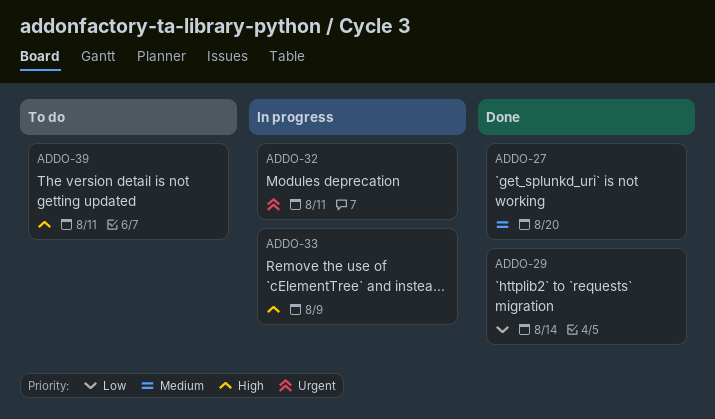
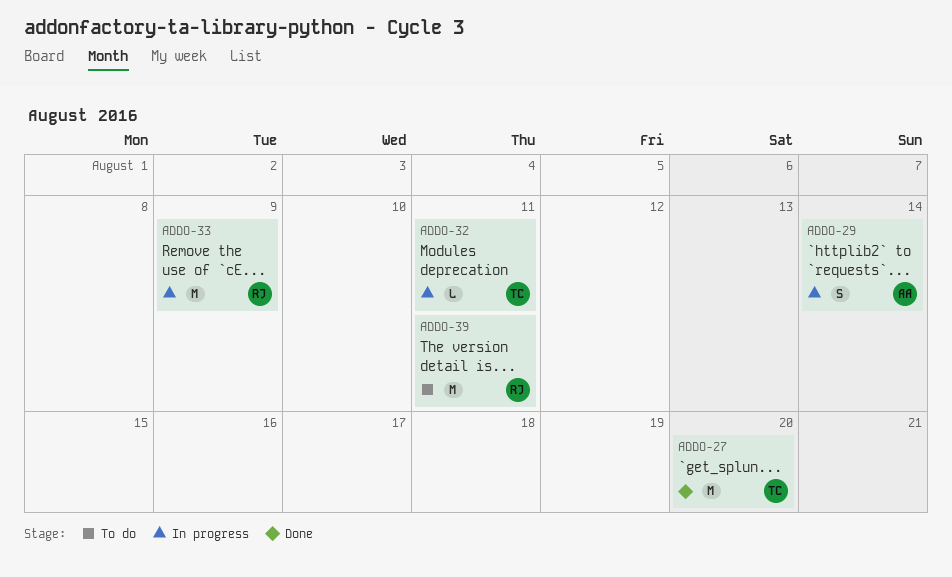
ADDO-29, status: Done -> In progress

